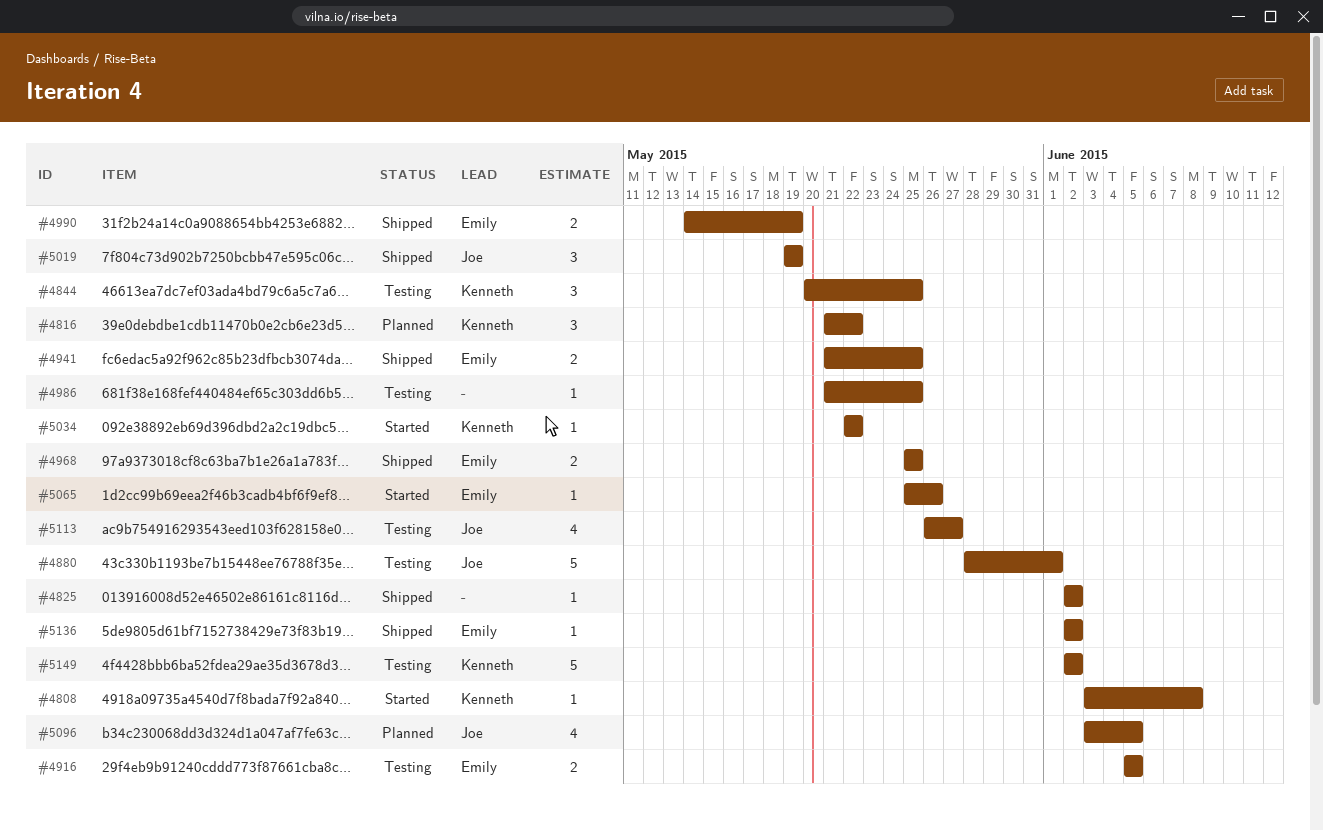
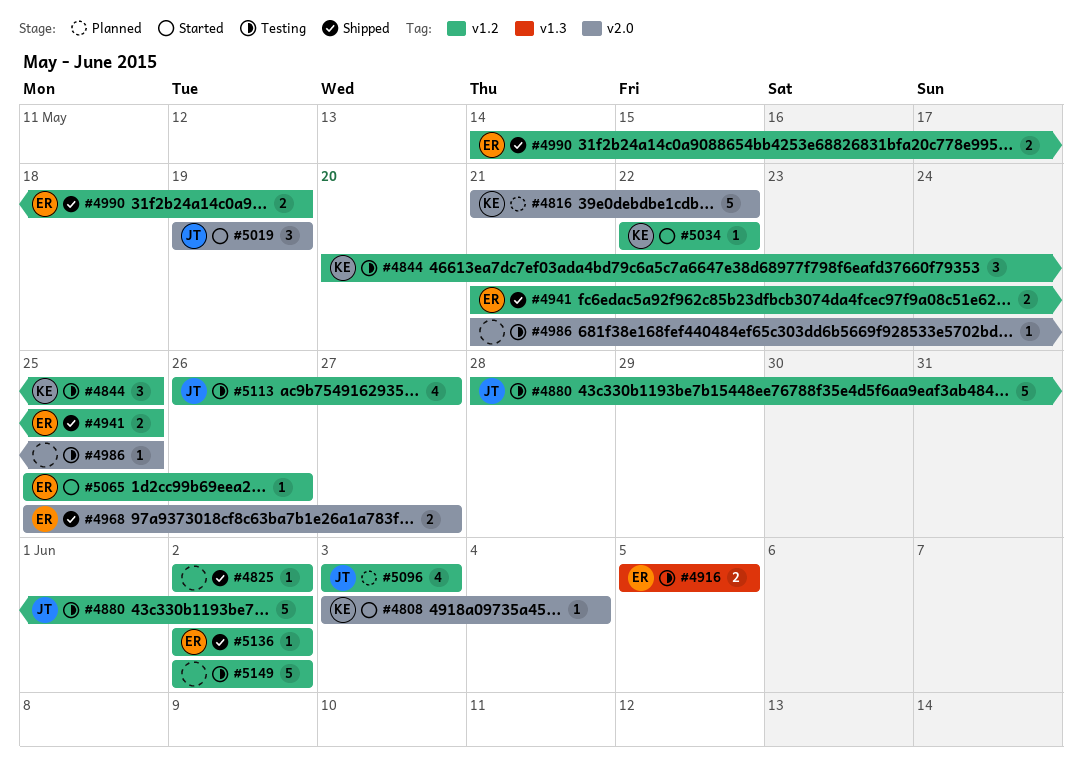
#4808, due: Jun 8 -> Jun 4
#4816, estimate: 3 -> 5
#4880, due: Jun 1 -> Jun 2
#4968, due: May 25 -> May 27
#5019, status: Shipped -> Started
#5096, due: Jun 5 -> Jun 3
#5149, owner: Kenneth -> none

